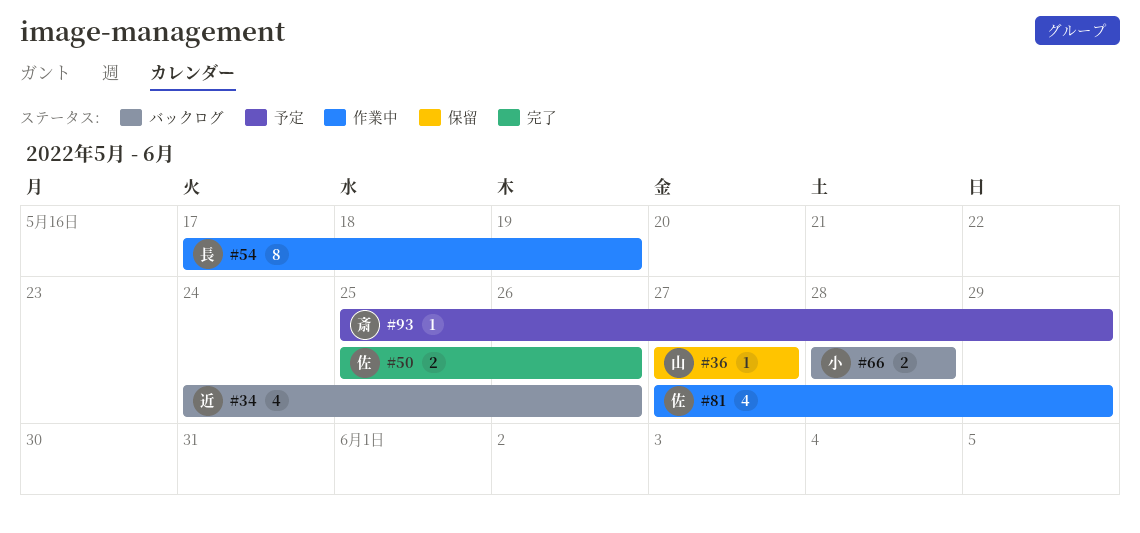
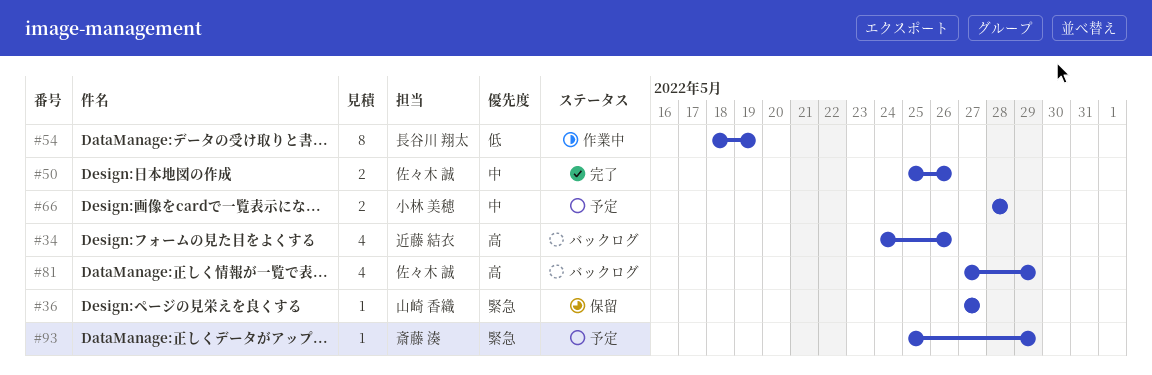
#54, start: May 17 -> May 18
#66, status: バックログ -> 予定
#81, status: 作業中 -> バックログ

